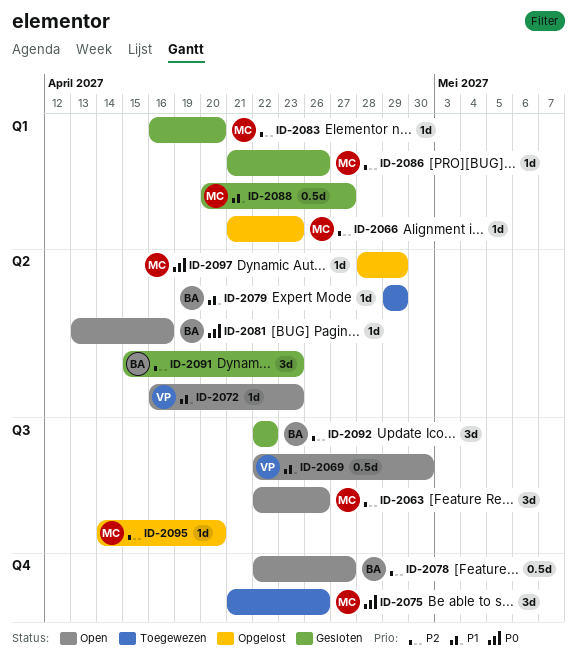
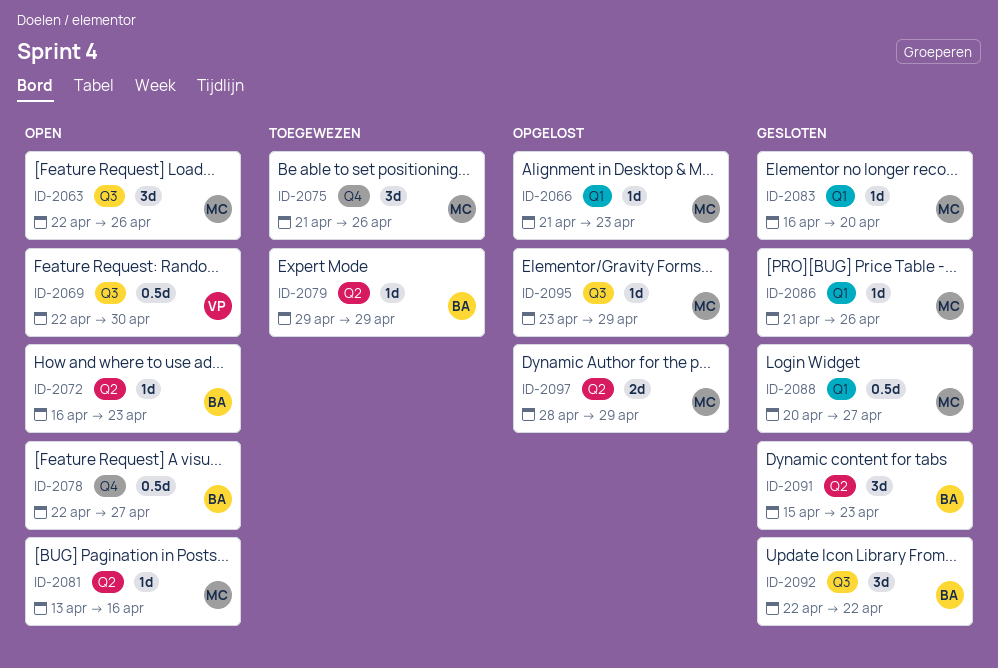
ID-2072, owner: VP -> BA
ID-2081, owner: BA -> MC
ID-2095, start: Apr 14 -> Apr 23
ID-2095, due: Apr 20 -> Apr 29
ID-2097, estimate: 1d -> 2d

